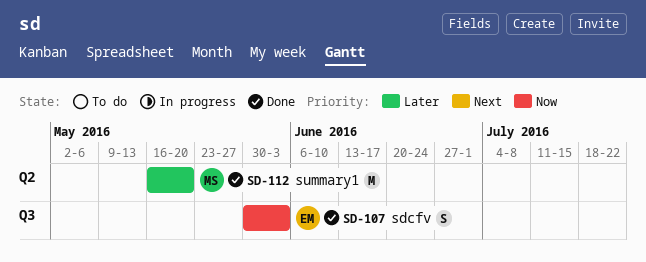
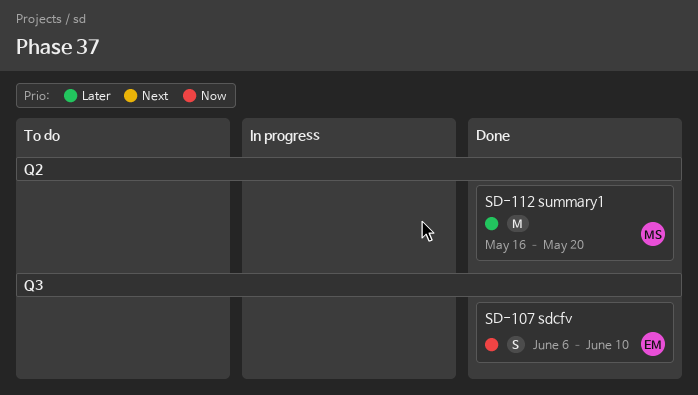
SD-107, start: May 30 -> Jun 6
SD-107, due: Jun 3 -> Jun 10

